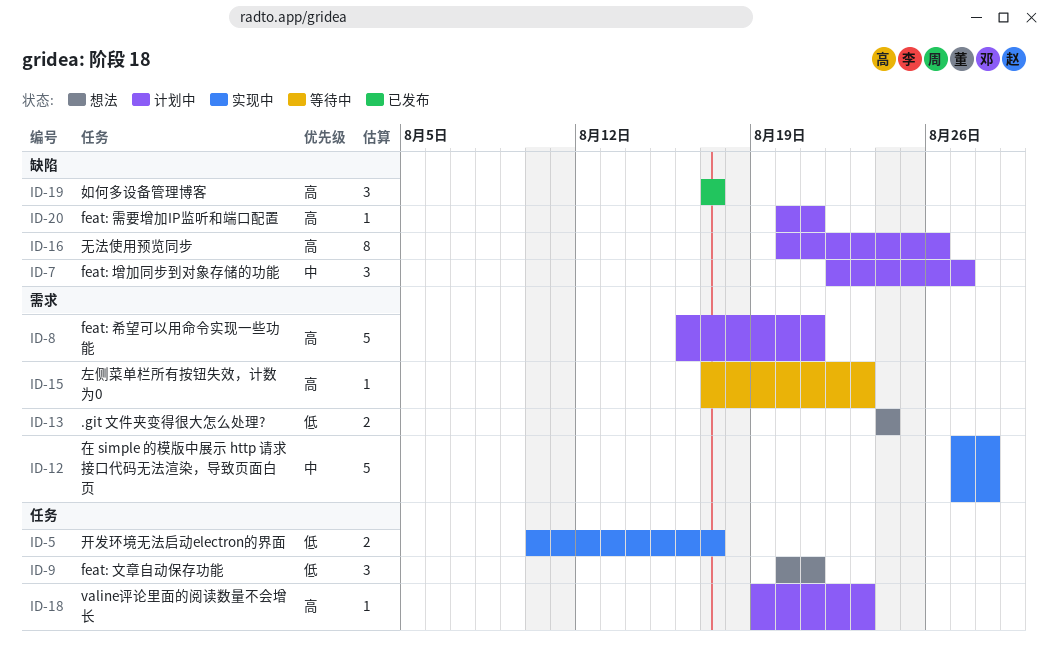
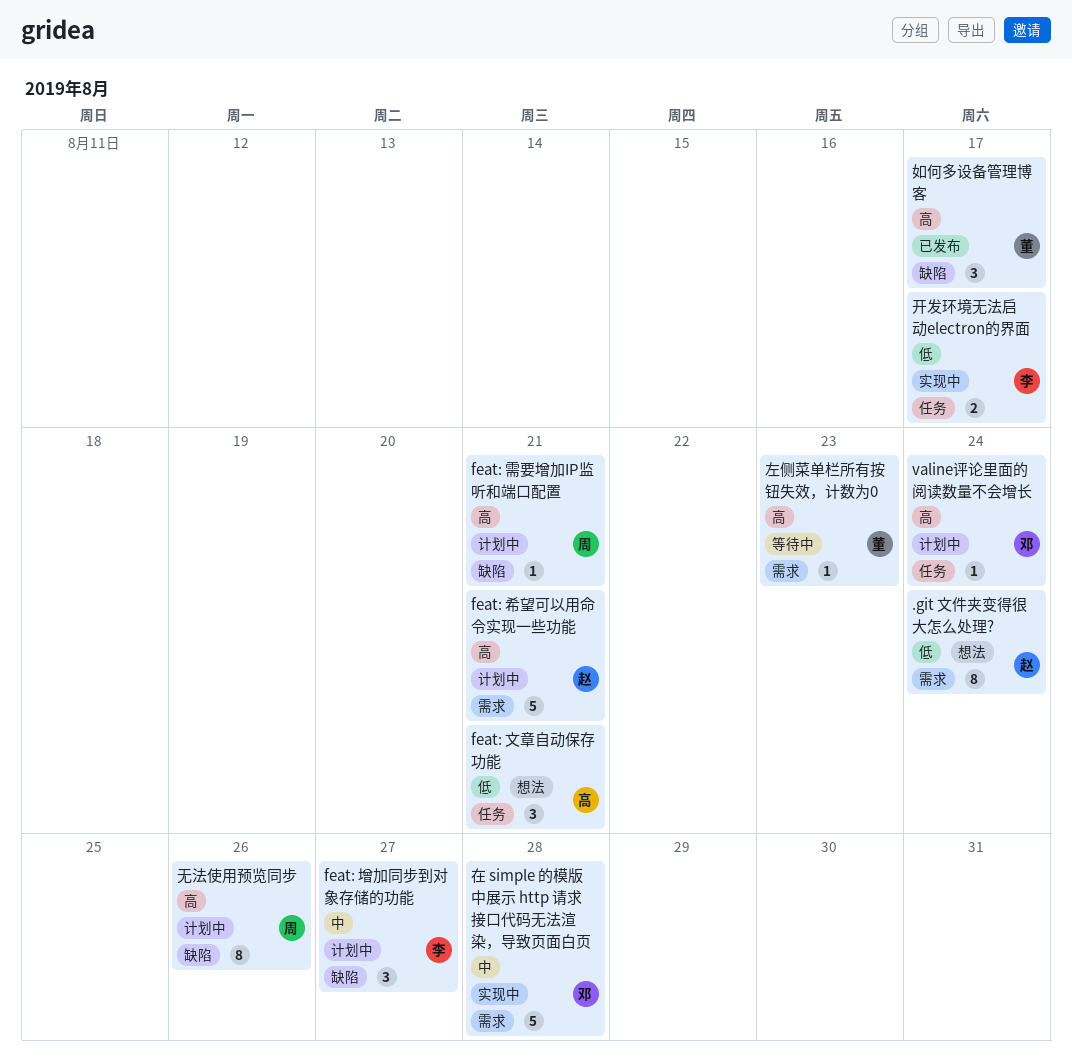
.git 文件夹变得很大怎么处理?, estimate: 2 -> 8
valine评论里面的阅读数量不会增长, due: Aug 23 -> Aug 24

